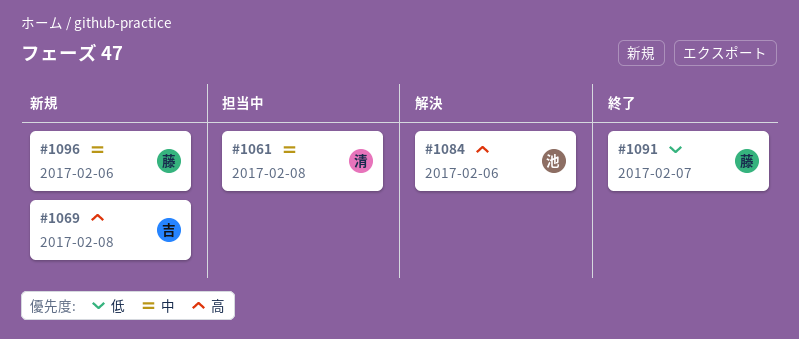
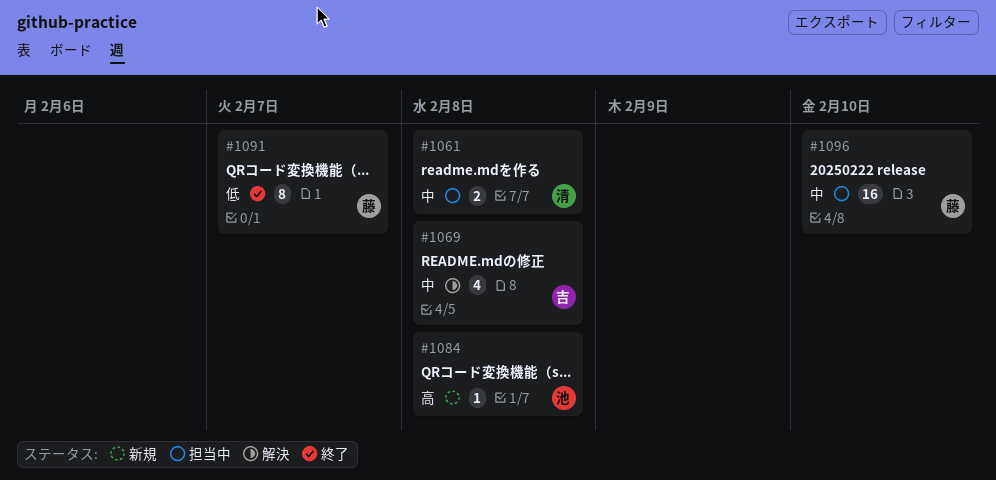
#1069, status: 新規 -> 解決
#1069, priority: 高 -> 中
#1084, status: 解決 -> 新規
#1084, due: Feb 6 -> Feb 8
#1096, status: 新規 -> 担当中
#1096, due: Feb 6 -> Feb 10

